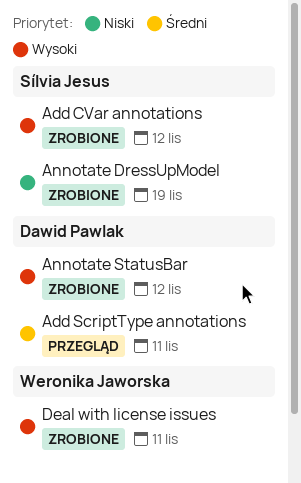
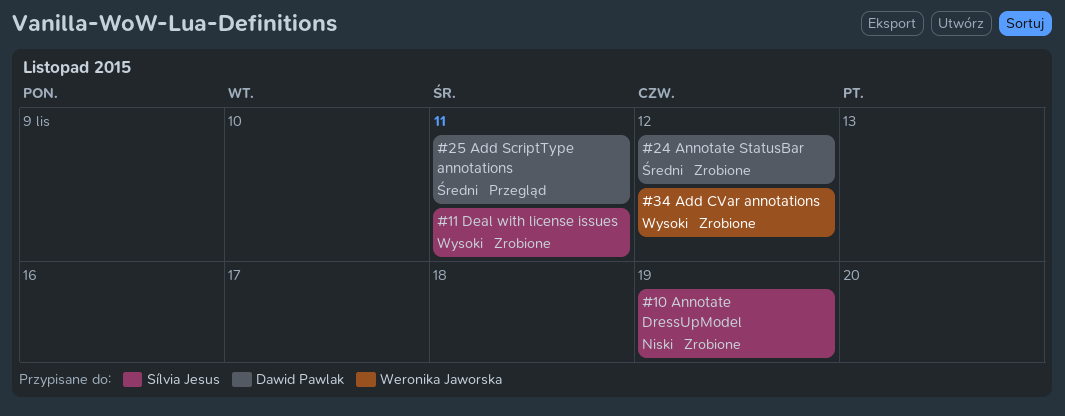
Add CVar annotations, owner: Sílvia Jesus -> Weronika Jaworska
Annotate StatusBar, priority: Wysoki -> Średni
Deal with license issues, owner: Weronika Jaworska -> Sílvia Jesus

